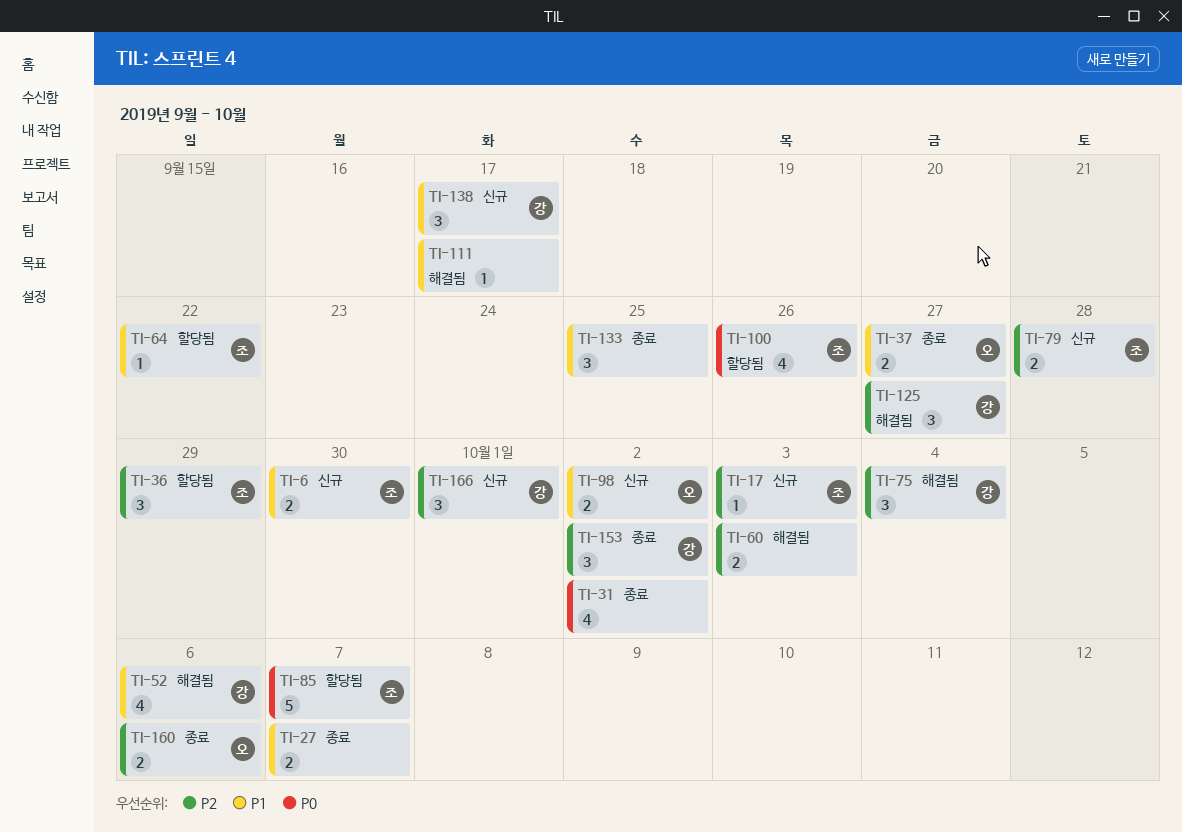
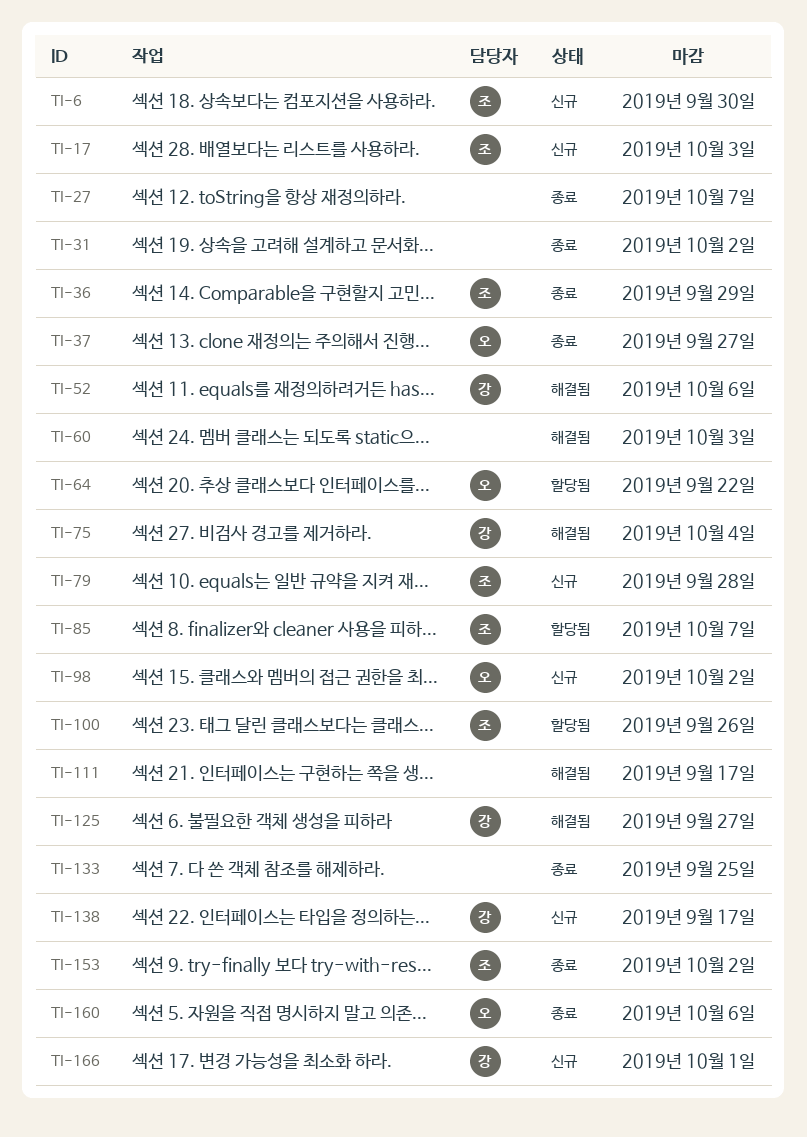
TI-36, status: 할당됨 -> 종료
TI-64, owner: 조 -> 오
TI-153, owner: 강 -> 조

